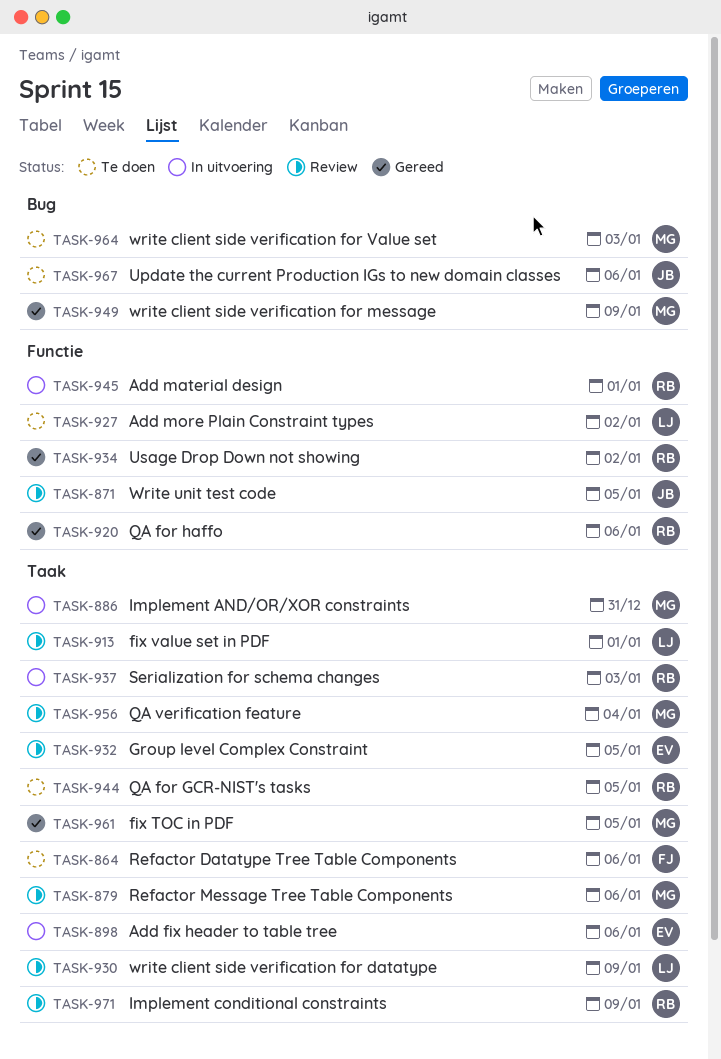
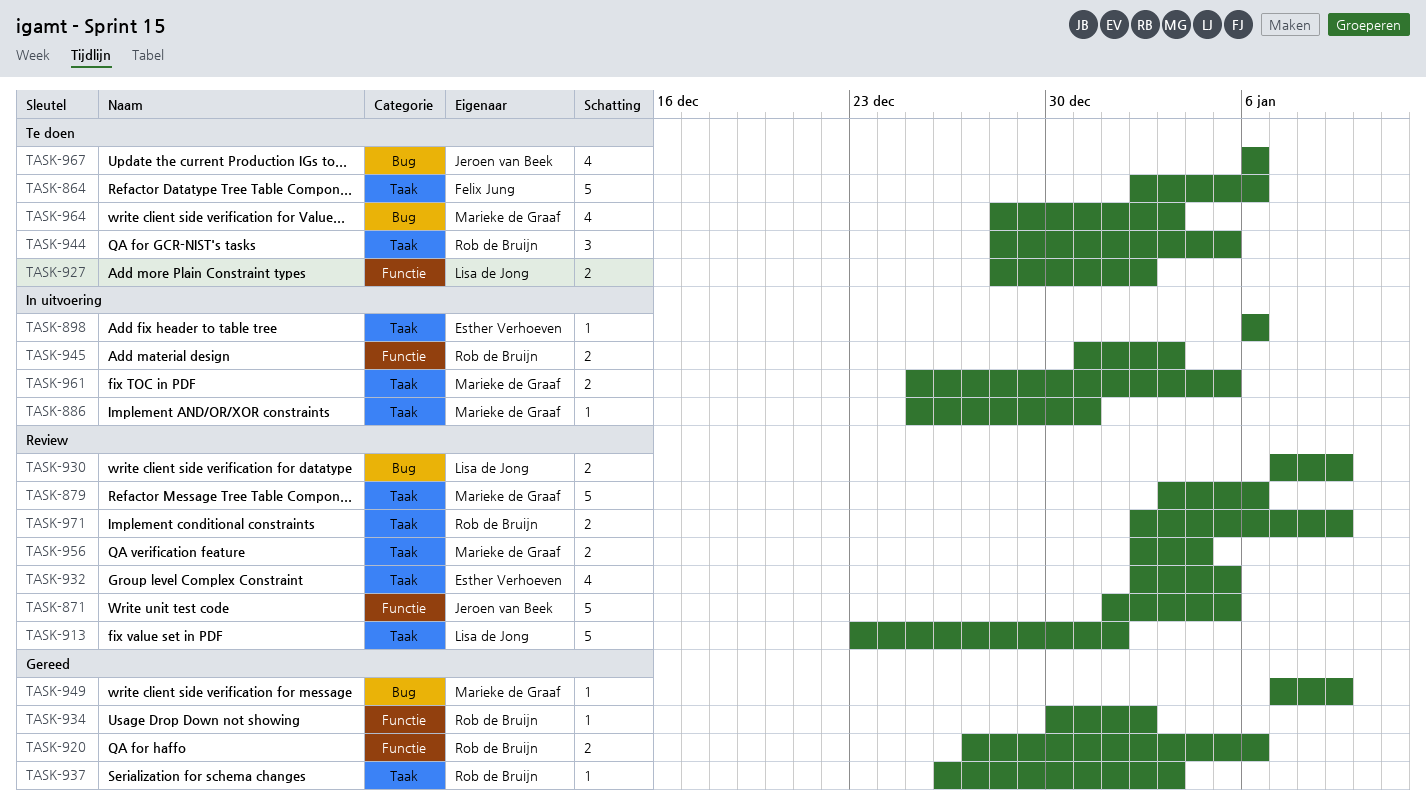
TASK-930, label: Taak -> Bug
TASK-937, status: In uitvoering -> Gereed
TASK-945, due: Jan 1 -> Jan 3
TASK-961, status: Gereed -> In uitvoering

